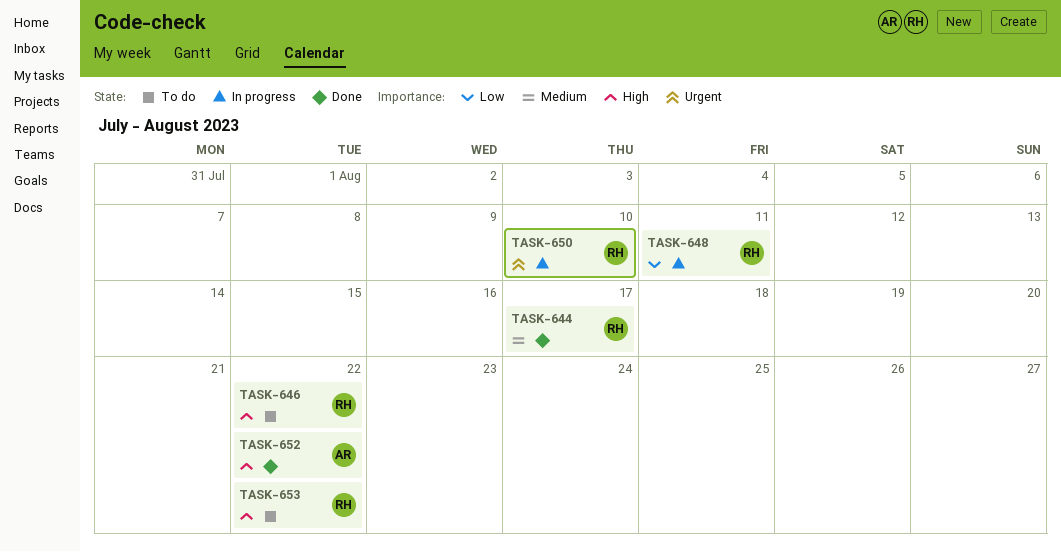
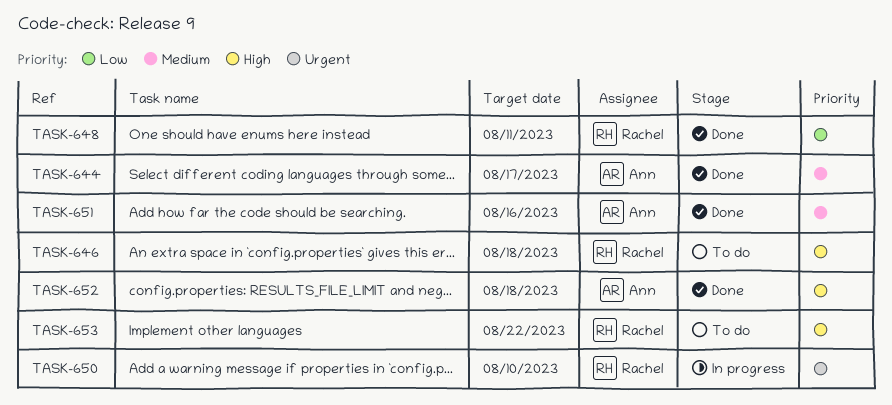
TASK-644, owner: Rachel -> Ann
TASK-646, due: Aug 22 -> Aug 18
TASK-648, status: In progress -> Done
TASK-651: none -> present
TASK-652, due: Aug 22 -> Aug 18

